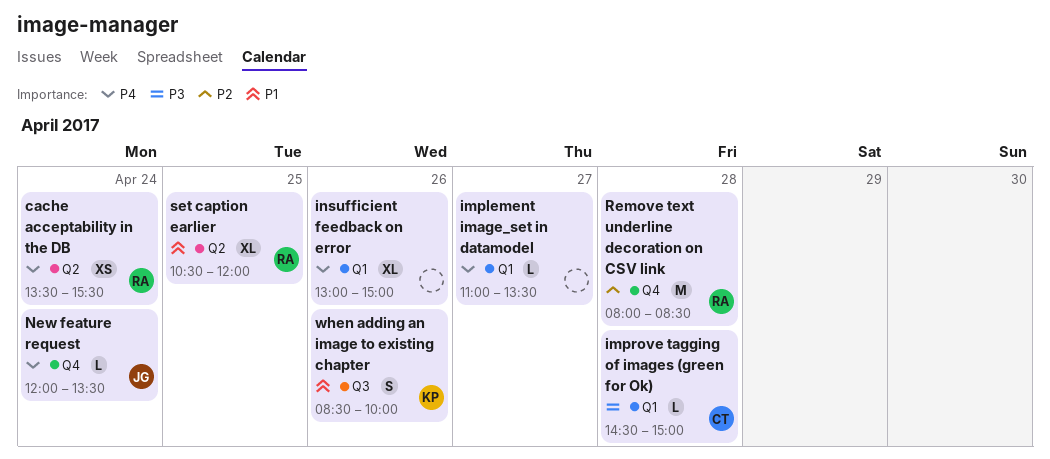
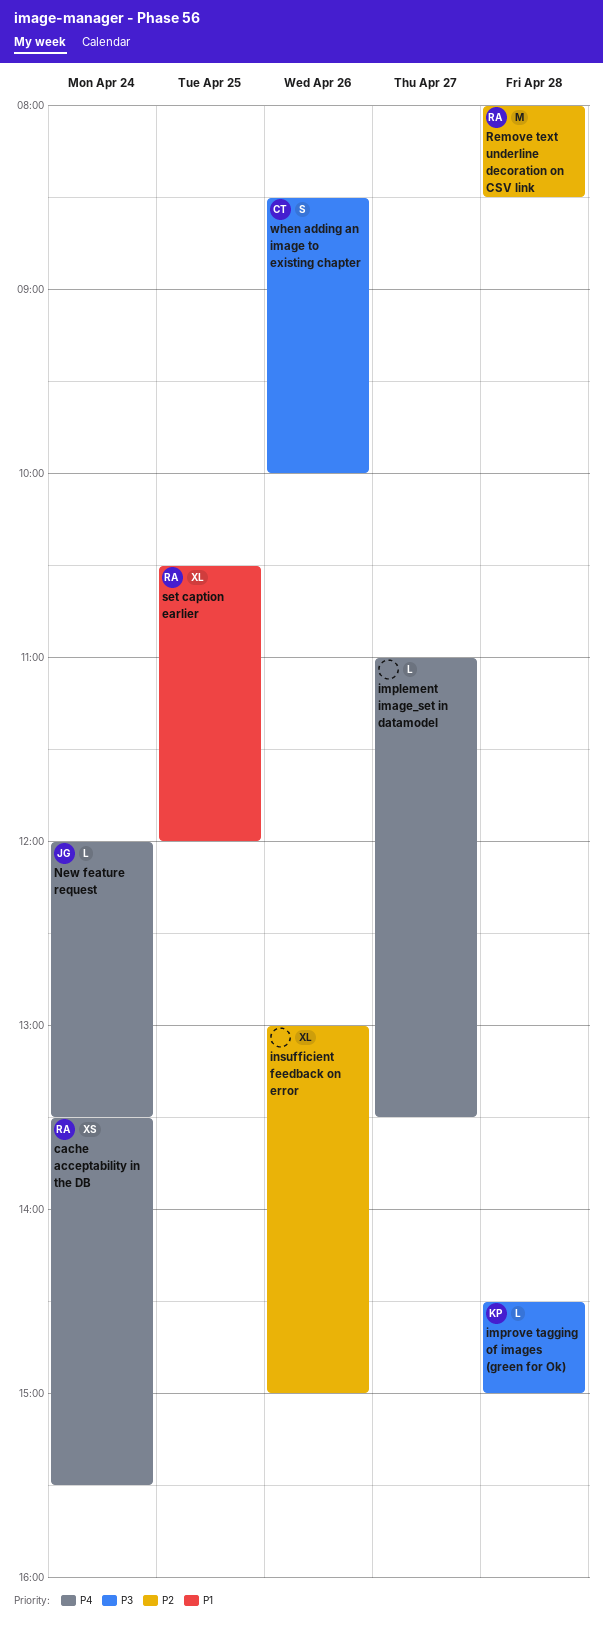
improve tagging of images (green for Ok), owner: CT -> KP
insufficient feedback on error, priority: P4 -> P2
when adding an image to existing chapter, owner: KP -> CT
when adding an image to existing chapter, priority: P1 -> P3

